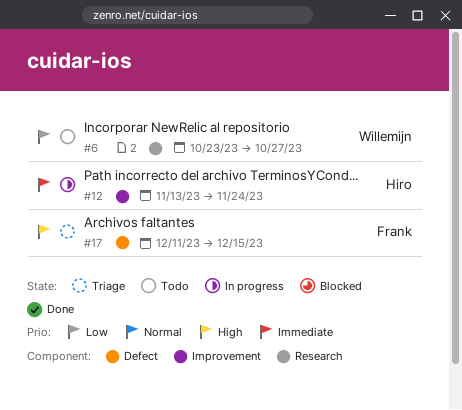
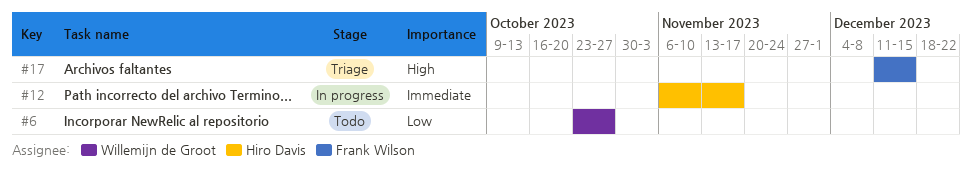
#12, start: Nov 13 -> Nov 6
#12, due: Nov 24 -> Nov 17

